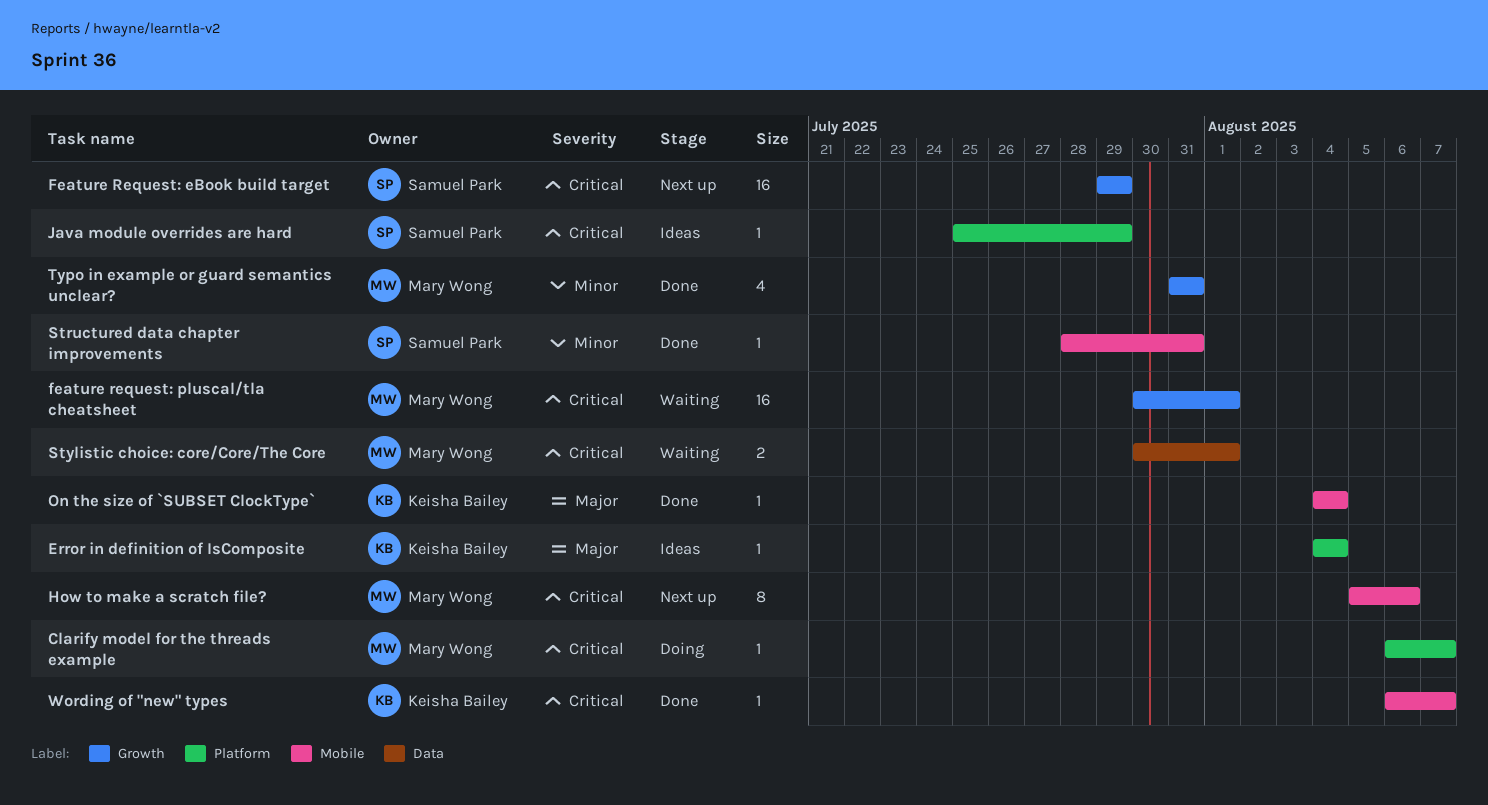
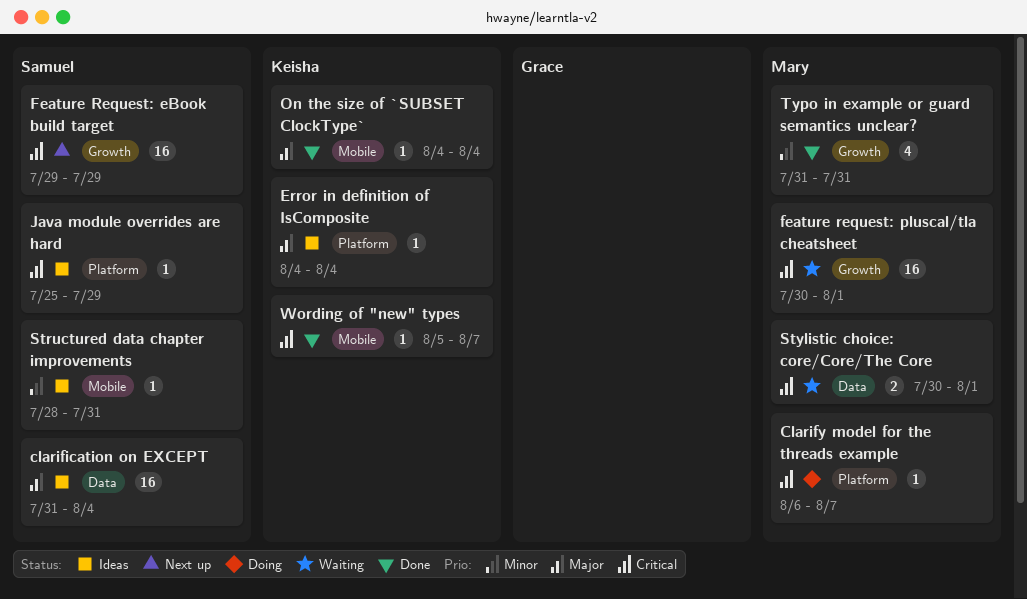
clarification on EXCEPT: none -> present
How to make a scratch file?: present -> none
Structured data chapter improvements, status: Done -> Ideas
Wording of "new" types, start: Aug 6 -> Aug 5

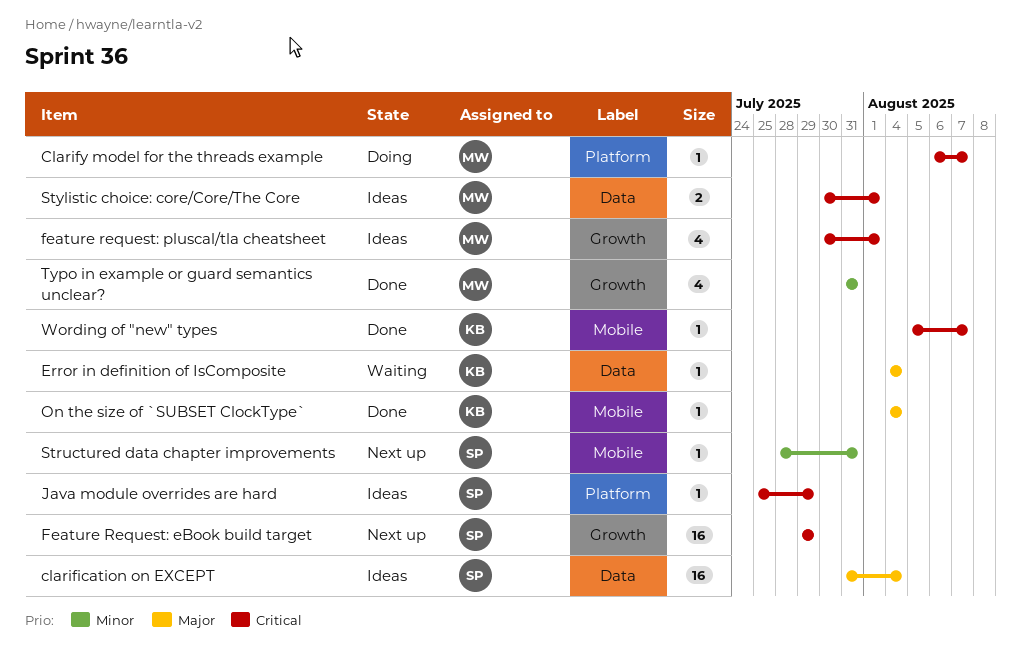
Error in definition of IsComposite, status: Ideas -> Waiting
Error in definition of IsComposite, label: Platform -> Data
feature request: pluscal/tla cheatsheet, status: Waiting -> Ideas
feature request: pluscal/tla cheatsheet, estimate: 16 -> 4
Structured data chapter improvements, status: Ideas -> Next up
Stylistic choice: core/Core/The Core, status: Waiting -> Ideas

